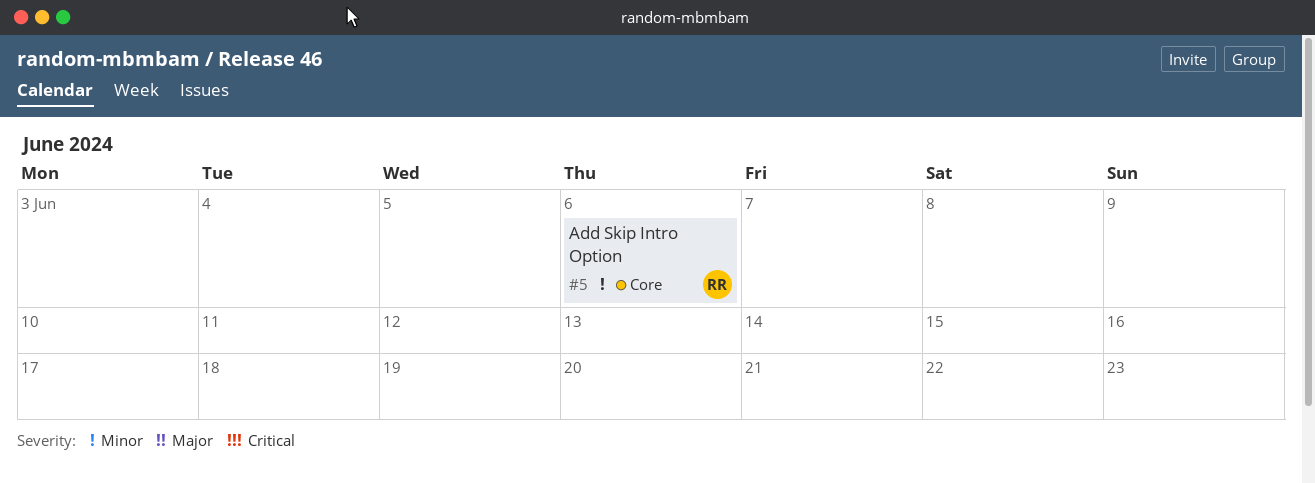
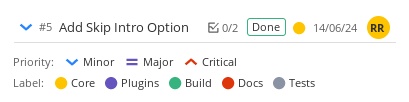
#5, due: Jun 6 -> Jun 14

